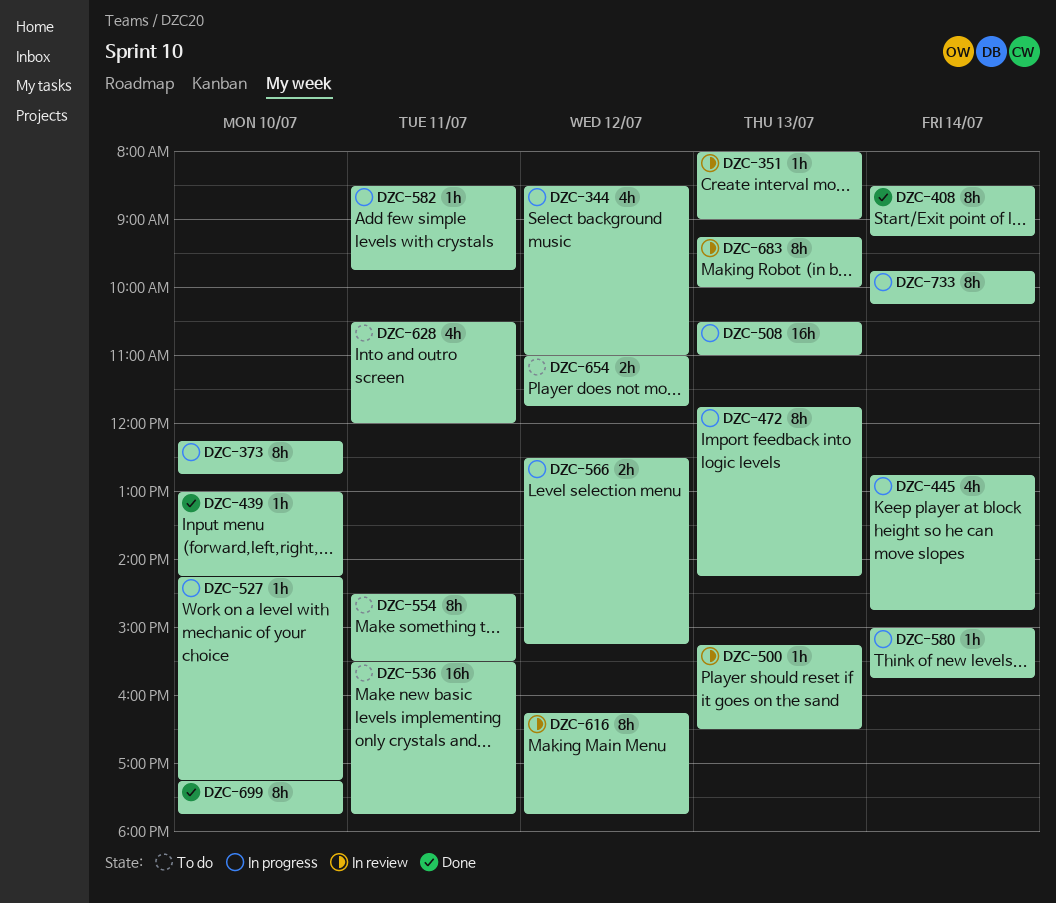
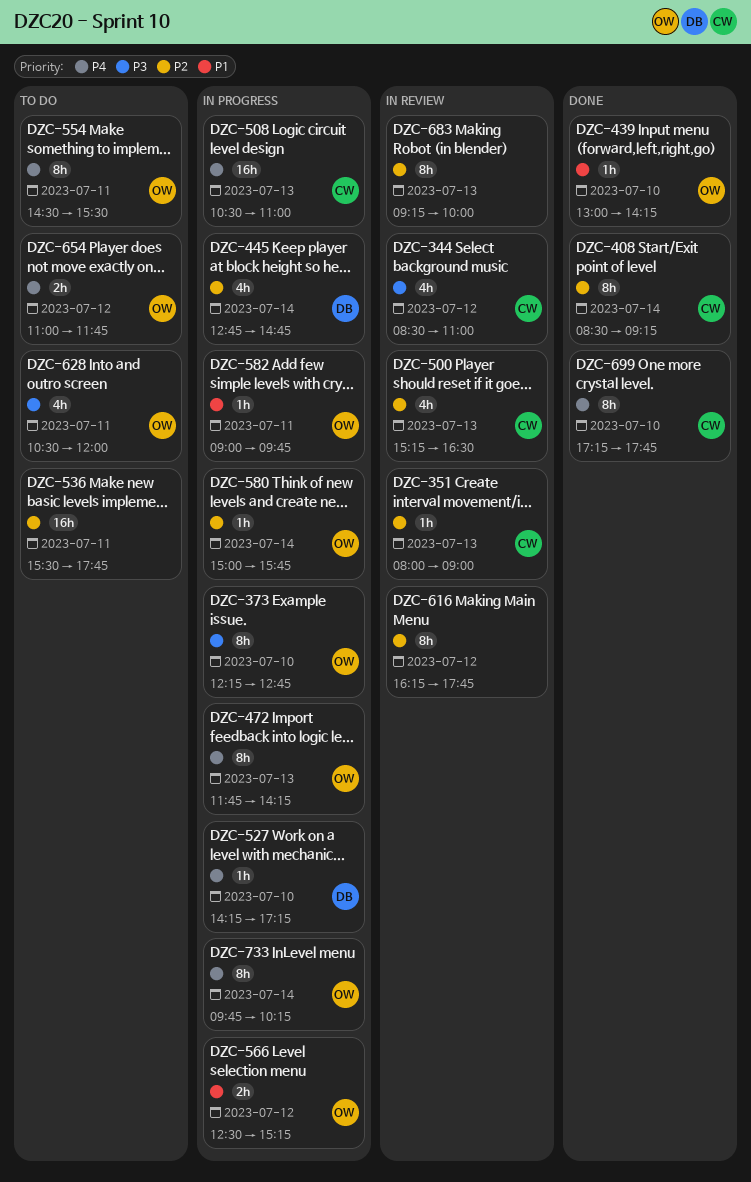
DZC-344, status: In progress -> In review
DZC-500, estimate: 1h -> 4h
DZC-582, begins: 08:30 -> 09:00

